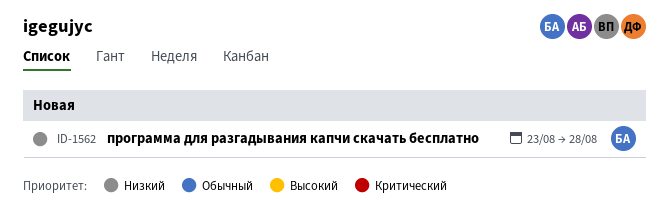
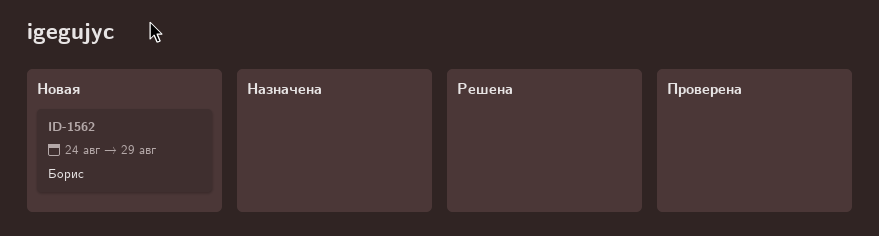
ID-1562, start: Aug 23 -> Aug 24
ID-1562, due: Aug 28 -> Aug 29

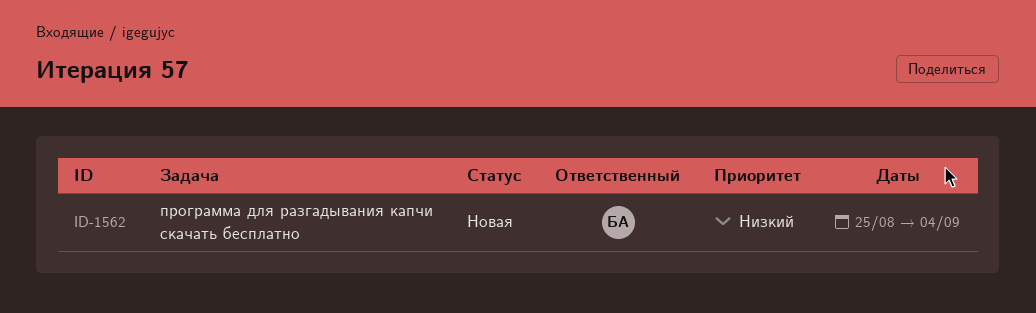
ID-1562, start: Aug 24 -> Aug 25
ID-1562, due: Aug 29 -> Sep 4

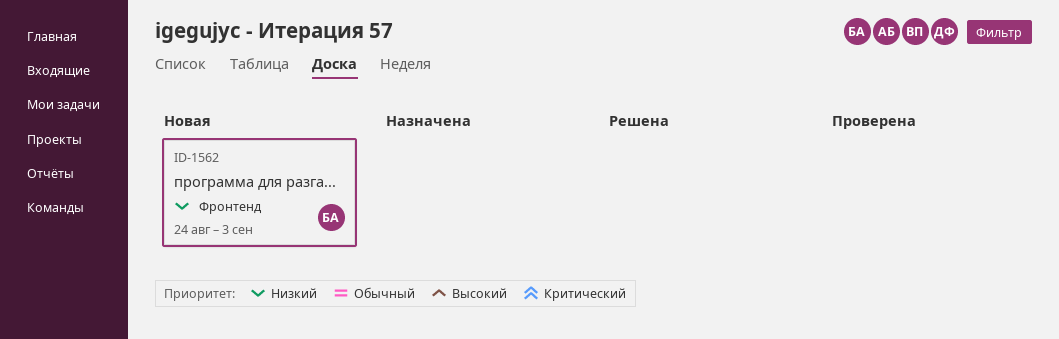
ID-1562, start: Aug 25 -> Aug 24
ID-1562, due: Sep 4 -> Sep 3

